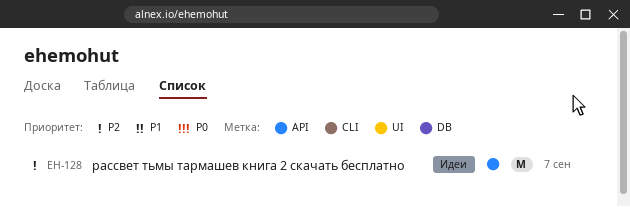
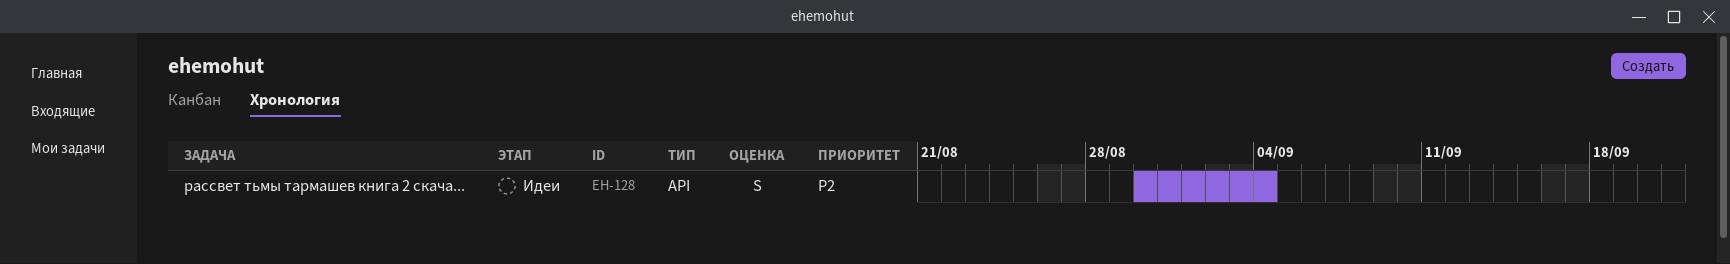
EH-128, estimate: M -> S
EH-128, due: Sep 7 -> Sep 4

